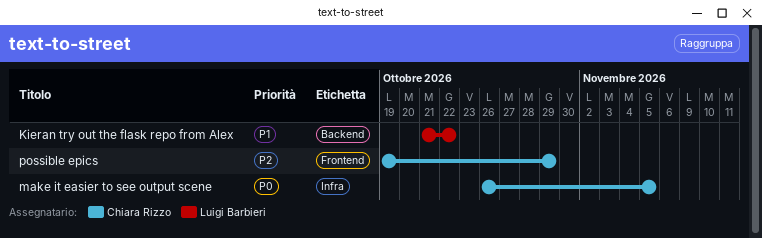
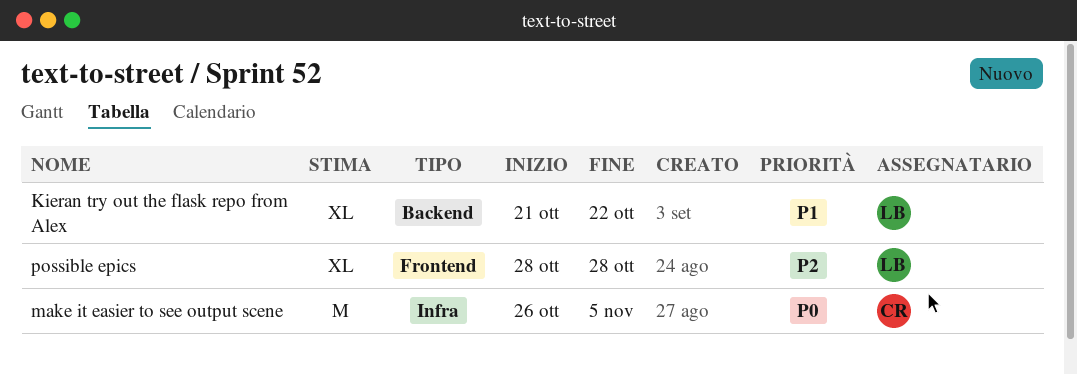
possible epics, owner: Chiara Rizzo -> Luigi Barbieri
possible epics, start: Oct 19 -> Oct 28
possible epics, due: Oct 29 -> Oct 28

